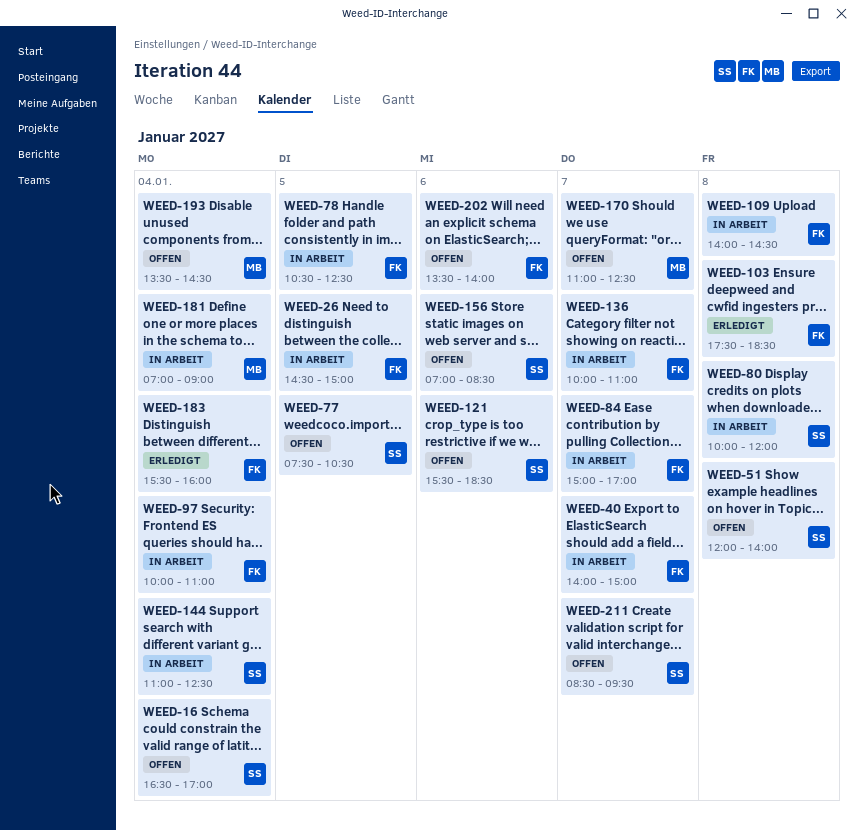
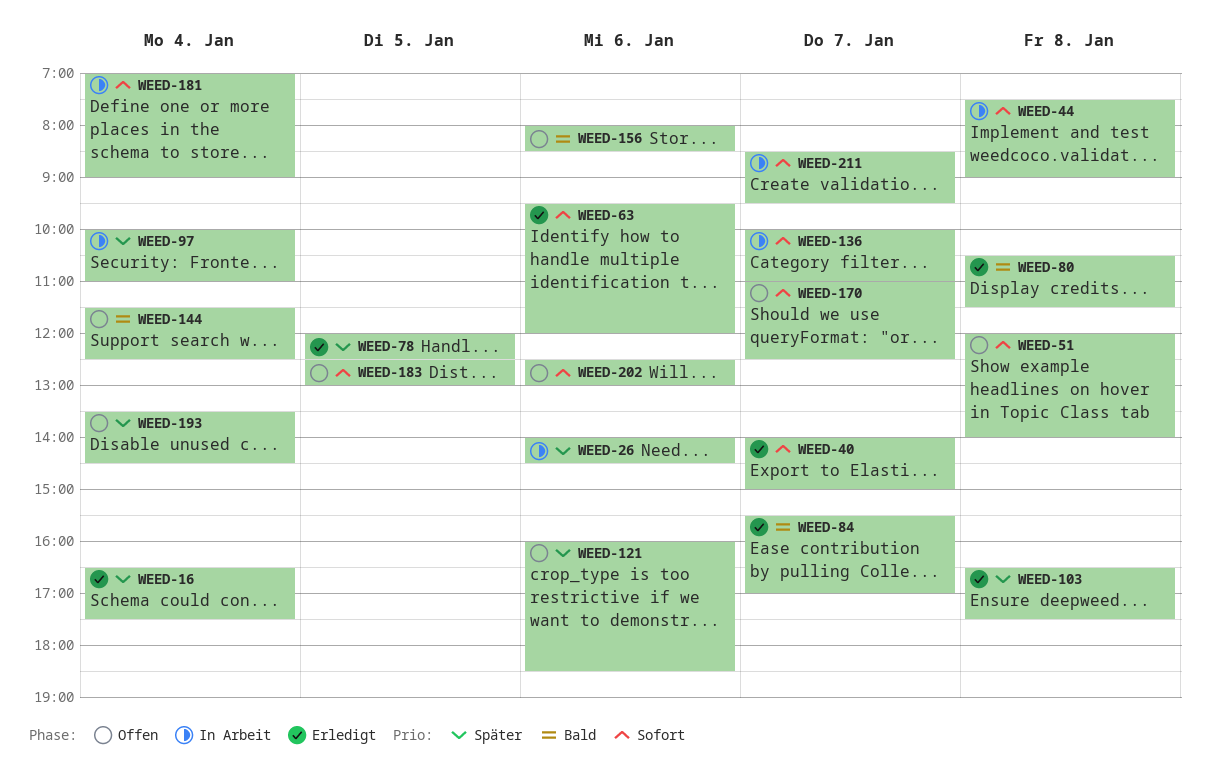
WEED-16, status: Offen -> Erledigt
WEED-16, ends: 17:00 -> 17:30
WEED-26, day: Jan 5 -> Jan 6
WEED-26, begins: 14:30 -> 14:00
WEED-26, ends: 15:00 -> 14:30
WEED-40, status: In Arbeit -> Erledigt
WEED-44: none -> present
WEED-63: none -> present
WEED-77: present -> none
WEED-78, status: In Arbeit -> Erledigt
WEED-78, begins: 10:30 -> 12:00
WEED-80, status: In Arbeit -> Erledigt
WEED-80, begins: 10:00 -> 10:30
WEED-80, ends: 12:00 -> 11:30
WEED-84, status: In Arbeit -> Erledigt
WEED-84, begins: 15:00 -> 15:30
WEED-103, begins: 17:30 -> 16:30
WEED-103, ends: 18:30 -> 17:30
WEED-109: present -> none
WEED-121, begins: 15:30 -> 16:00
WEED-144, status: In Arbeit -> Offen
WEED-144, begins: 11:00 -> 11:30
WEED-156, begins: 07:00 -> 08:00
WEED-183, status: Erledigt -> Offen
WEED-183, day: Jan 4 -> Jan 5
WEED-183, begins: 15:30 -> 12:30
WEED-183, ends: 16:00 -> 13:00
WEED-202, begins: 13:30 -> 12:30
WEED-202, ends: 14:00 -> 13:00
WEED-211, status: Offen -> In Arbeit

